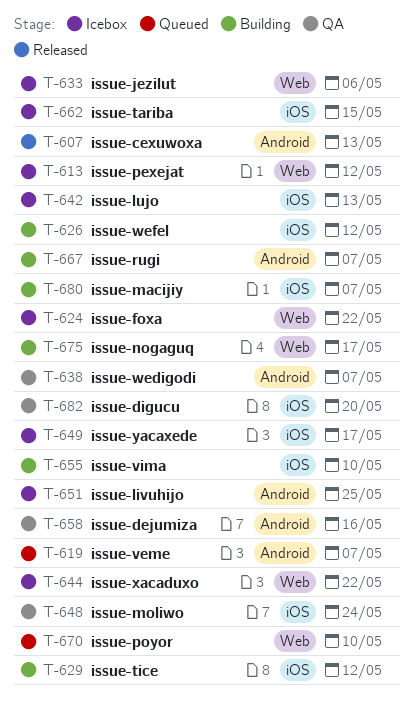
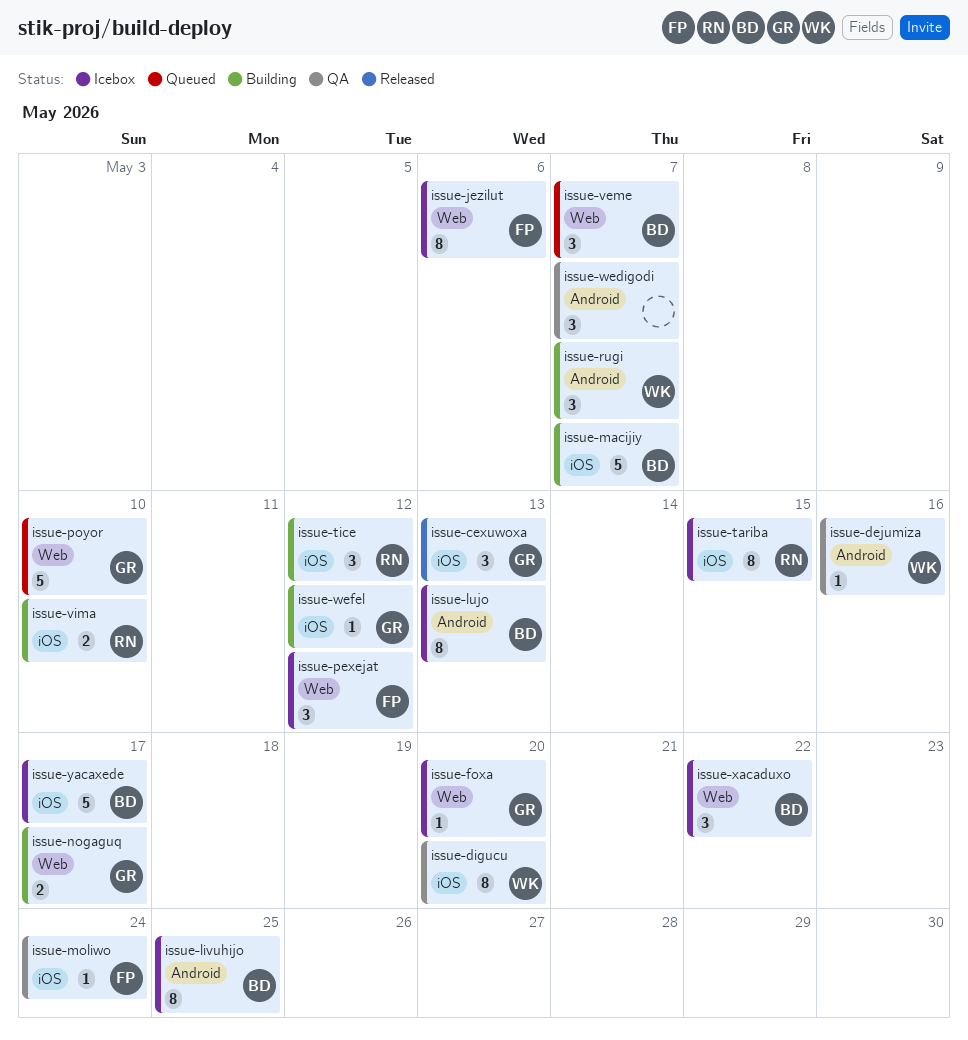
issue-cexuwoxa, label: Android -> iOS
issue-foxa, due: May 22 -> May 20
issue-lujo, label: iOS -> Android
issue-veme, label: Android -> Web

